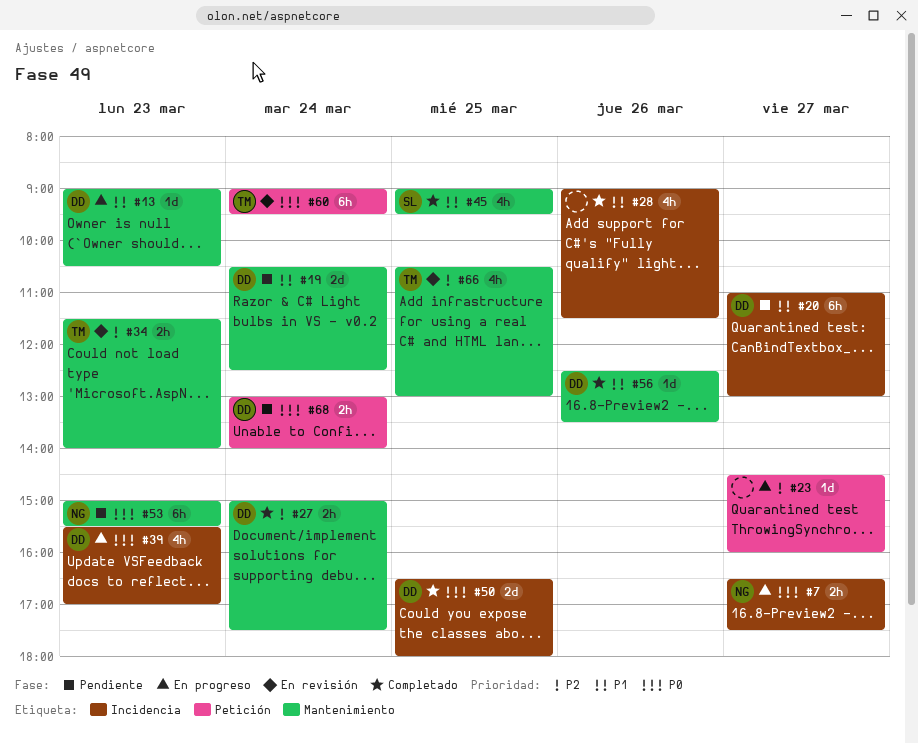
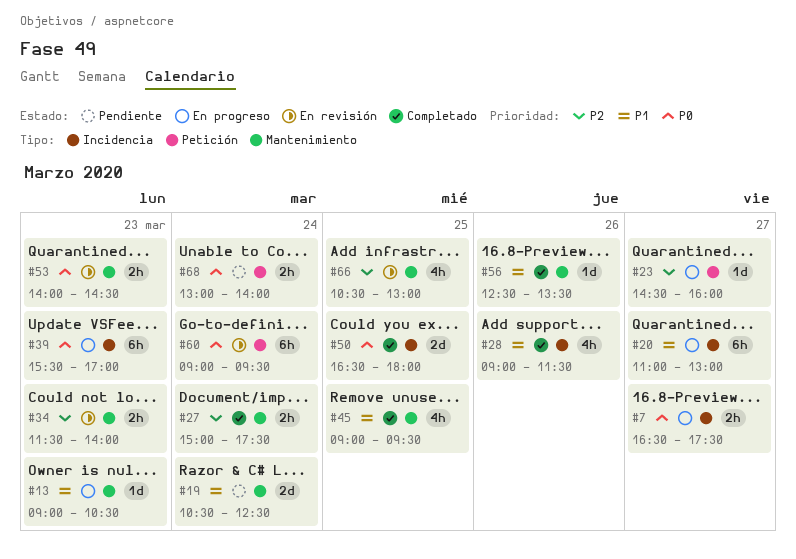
#20, status: Pendiente -> En progreso
#39, estimate: 4h -> 6h
#53, status: Pendiente -> En revisión
#53, estimate: 6h -> 2h
#53, begins: 15:00 -> 14:00
#53, ends: 15:30 -> 14:30

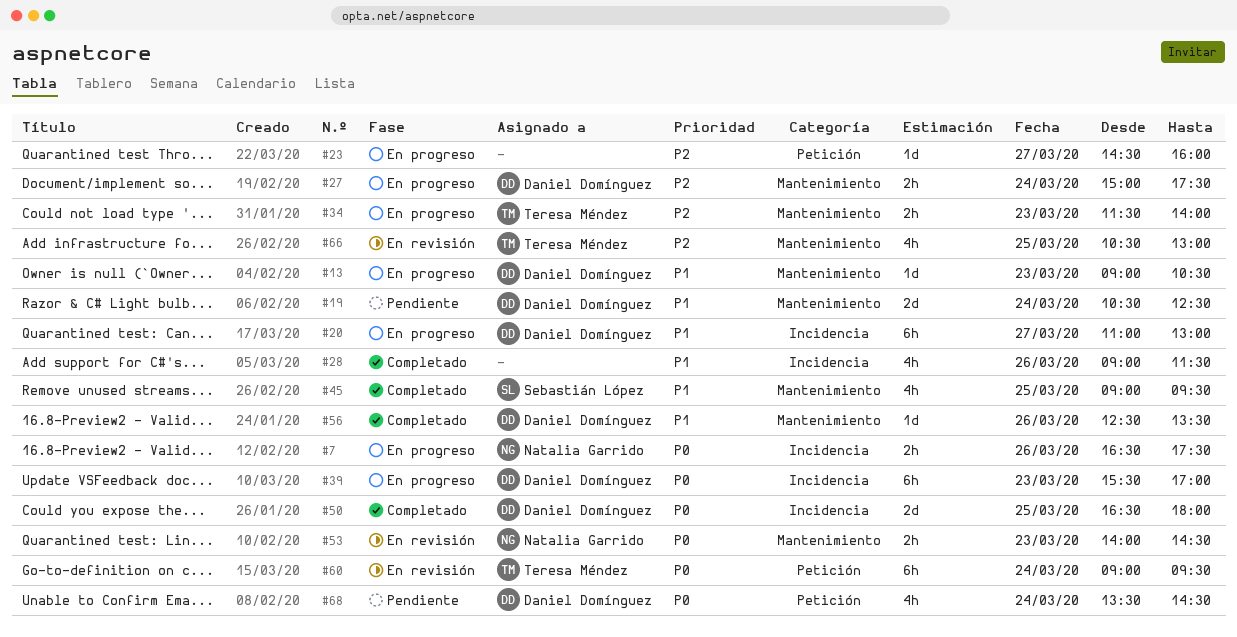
#7, day: Mar 27 -> Mar 26
#27, status: Completado -> En progreso
#34, status: En revisión -> En progreso
#68, estimate: 2h -> 4h
#68, begins: 13:00 -> 13:30
#68, ends: 14:00 -> 14:30

